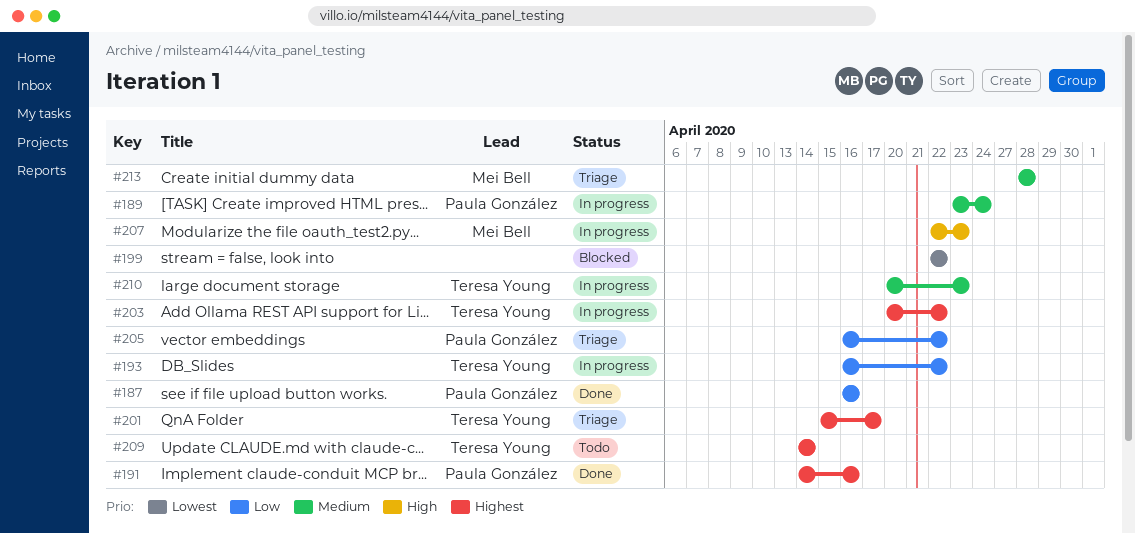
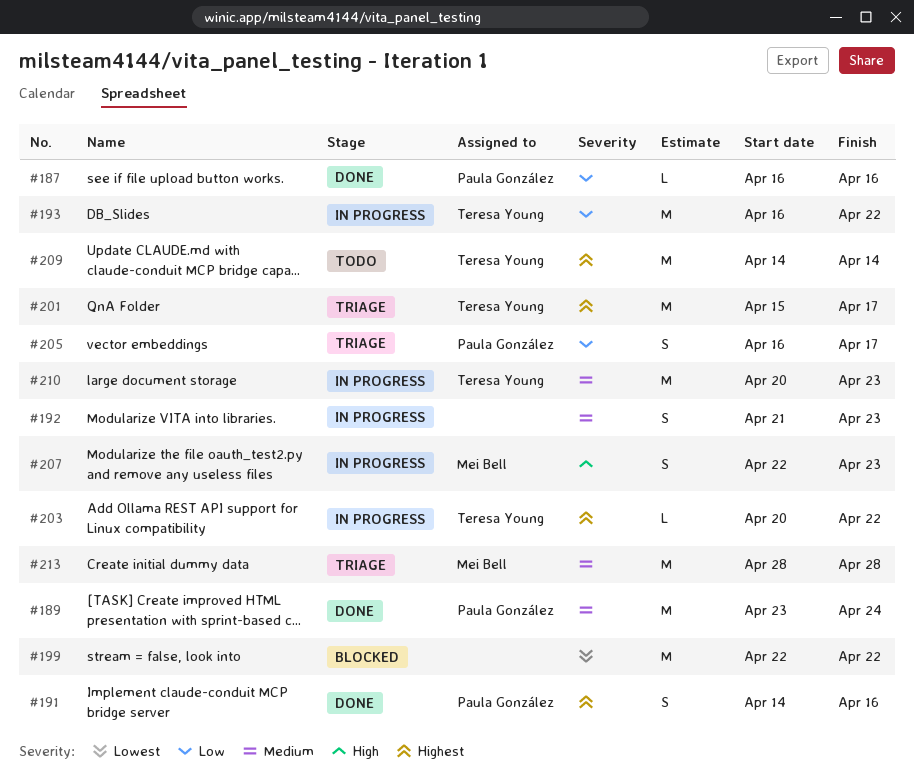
#189, status: In progress -> Done
#192: none -> present
#205, due: Apr 22 -> Apr 17

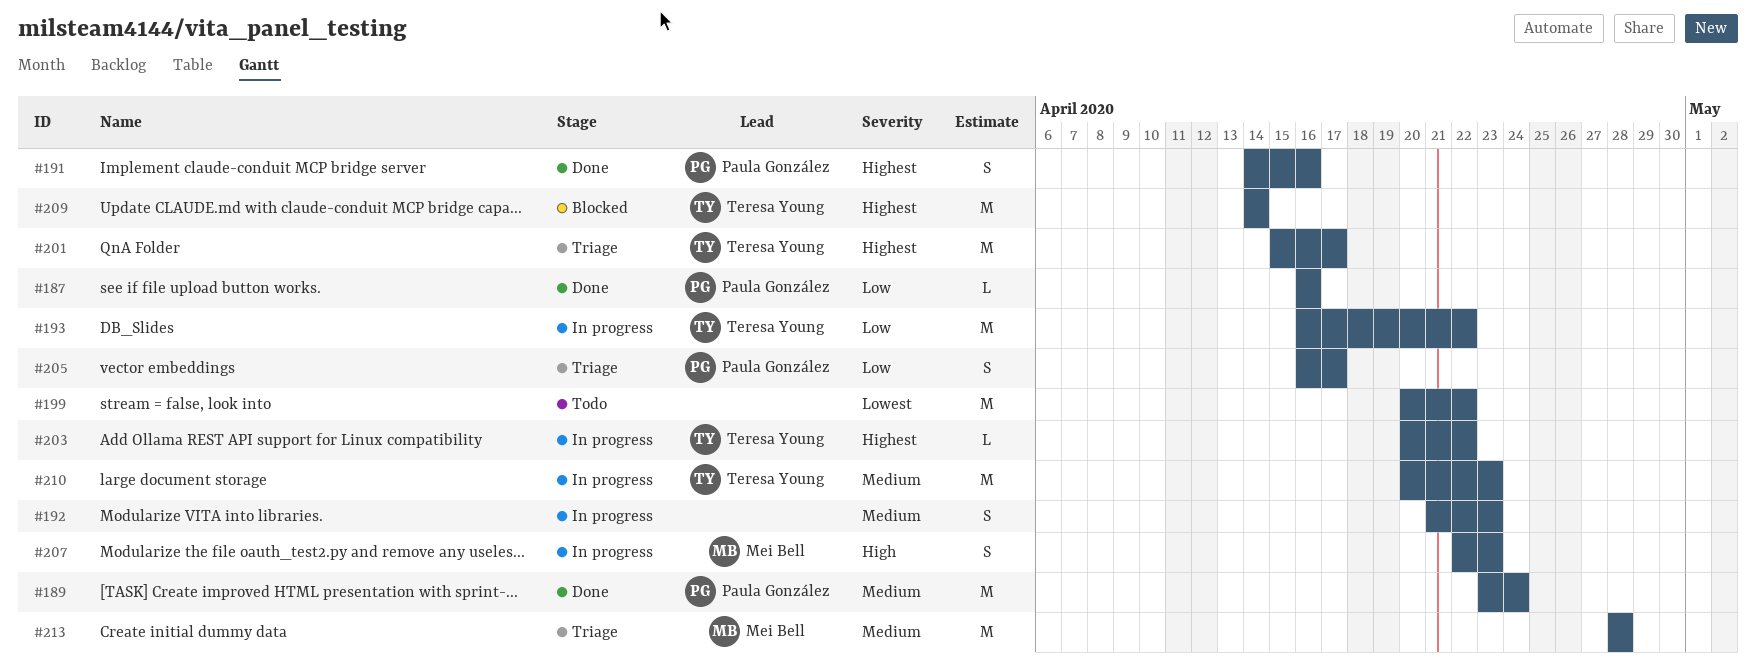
#199, status: Blocked -> Todo
#199, start: Apr 22 -> Apr 20
#209, status: Todo -> Blocked

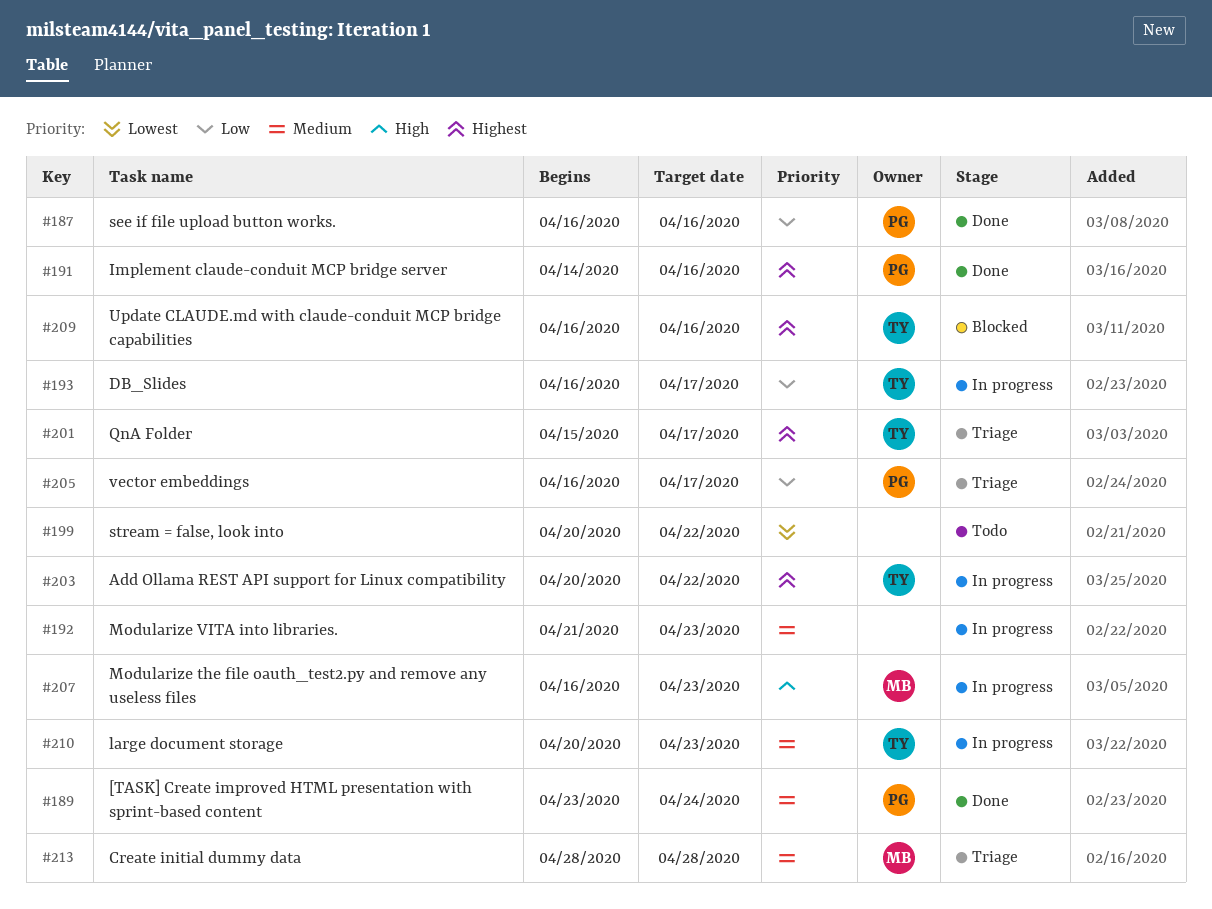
#193, due: Apr 22 -> Apr 17
#207, start: Apr 22 -> Apr 16
#209, start: Apr 14 -> Apr 16
#209, due: Apr 14 -> Apr 16

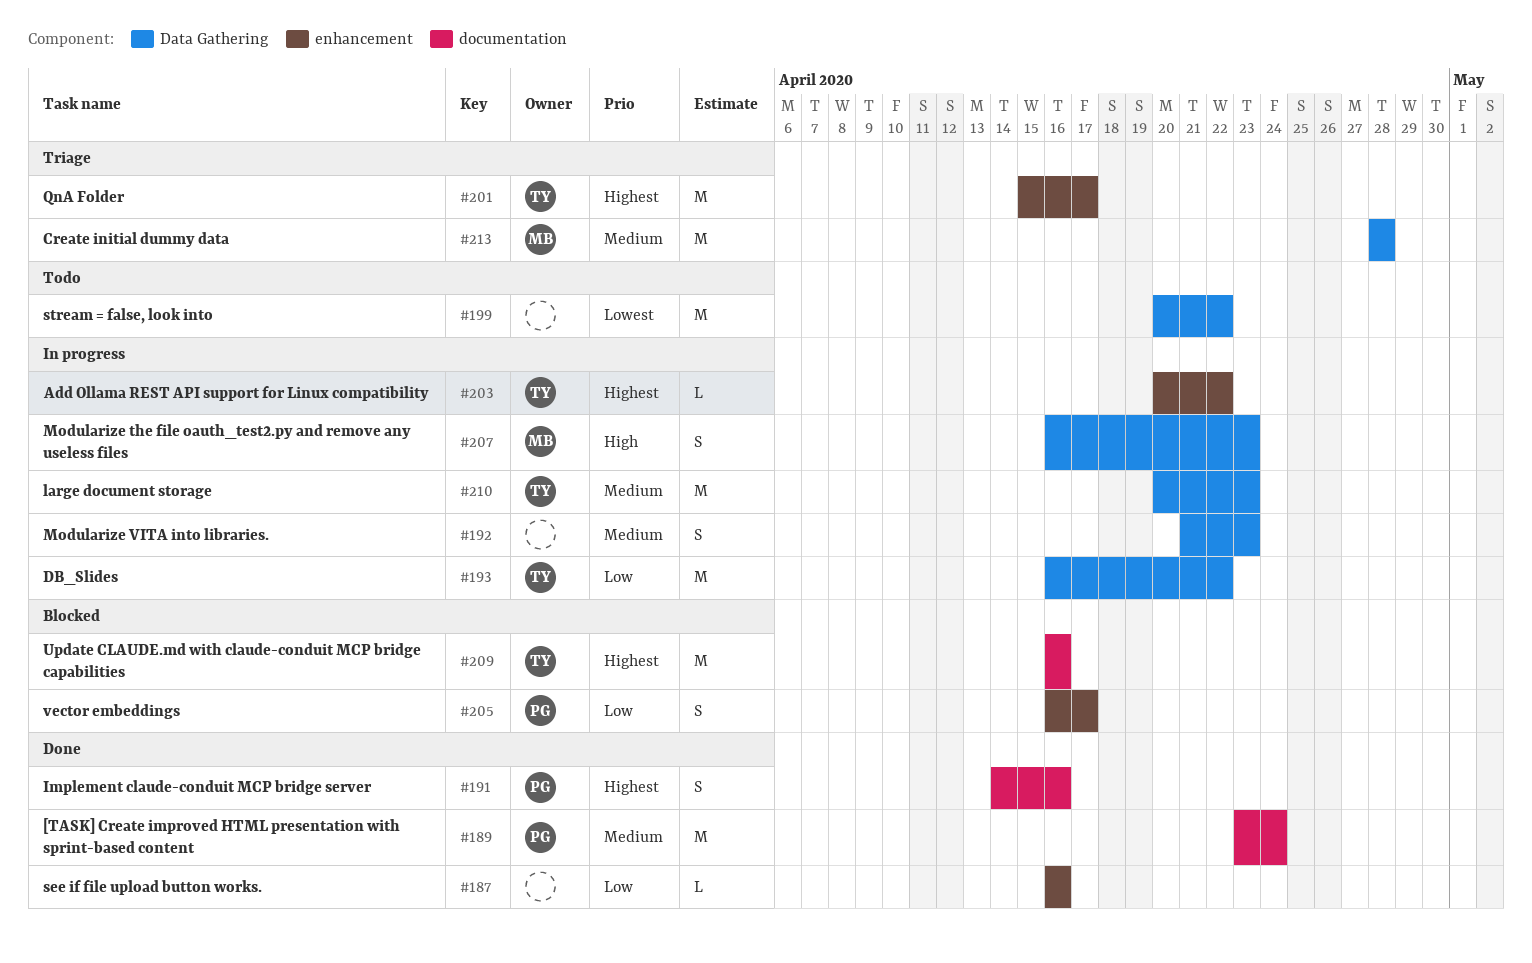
#187, owner: PG -> none
#193, due: Apr 17 -> Apr 22
#205, status: Triage -> Blocked

